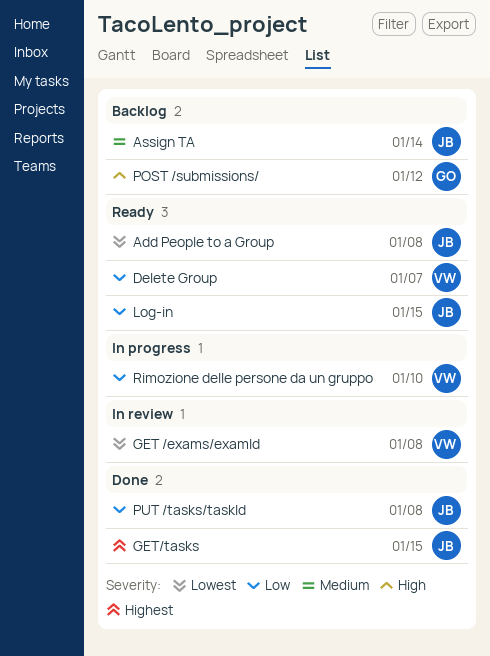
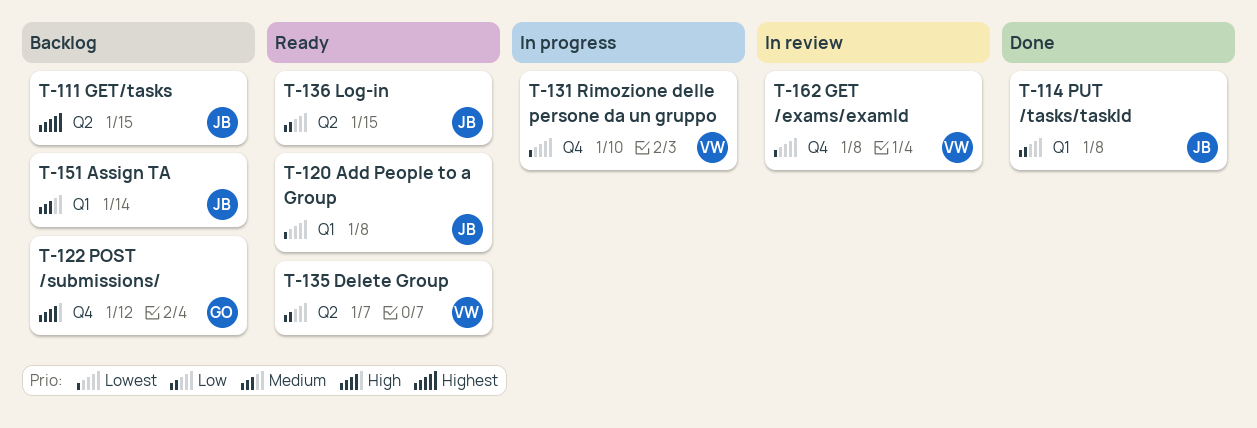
GET/tasks, status: Done -> Backlog
Rimozione delle persone da un gruppo, priority: Low -> Lowest

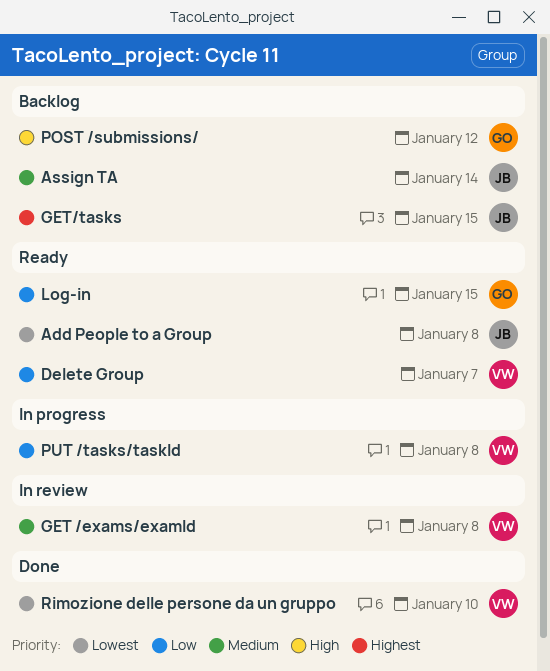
GET /exams/examId, priority: Lowest -> Medium
Log-in, owner: JB -> GO
PUT /tasks/taskId, status: Done -> In progress
PUT /tasks/taskId, owner: JB -> VW
Rimozione delle persone da un gruppo, status: In progress -> Done

